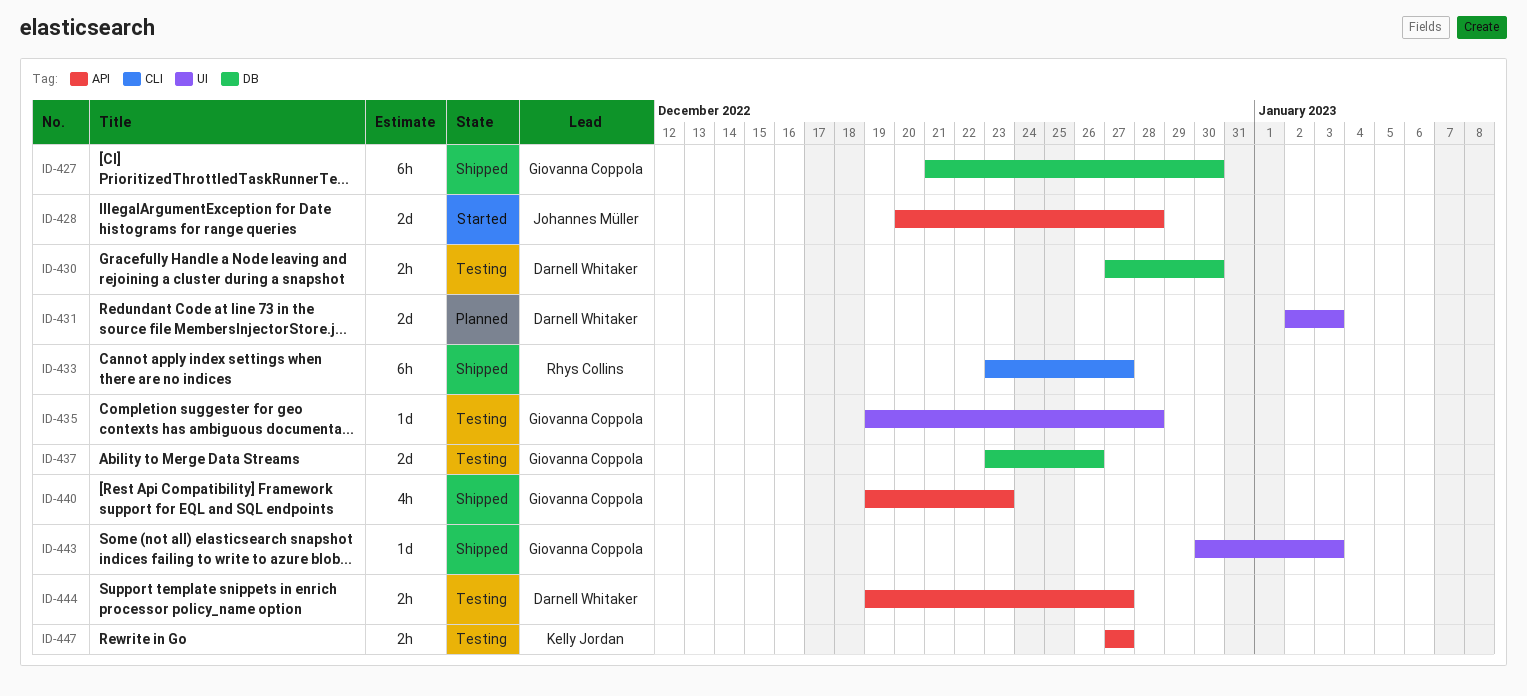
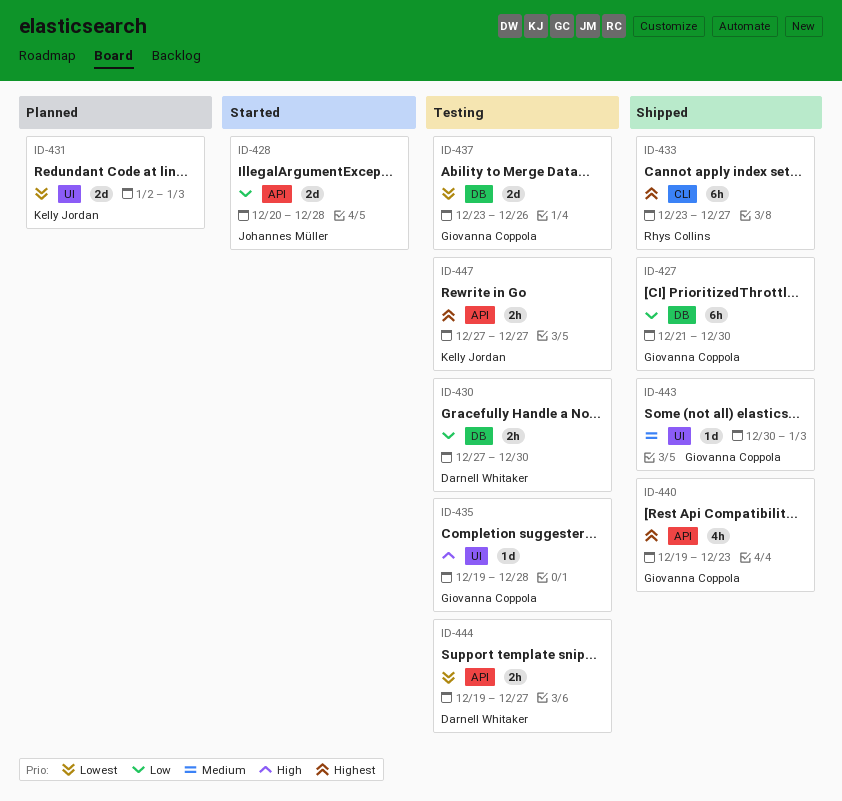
ID-431, owner: Darnell Whitaker -> Kelly Jordan

